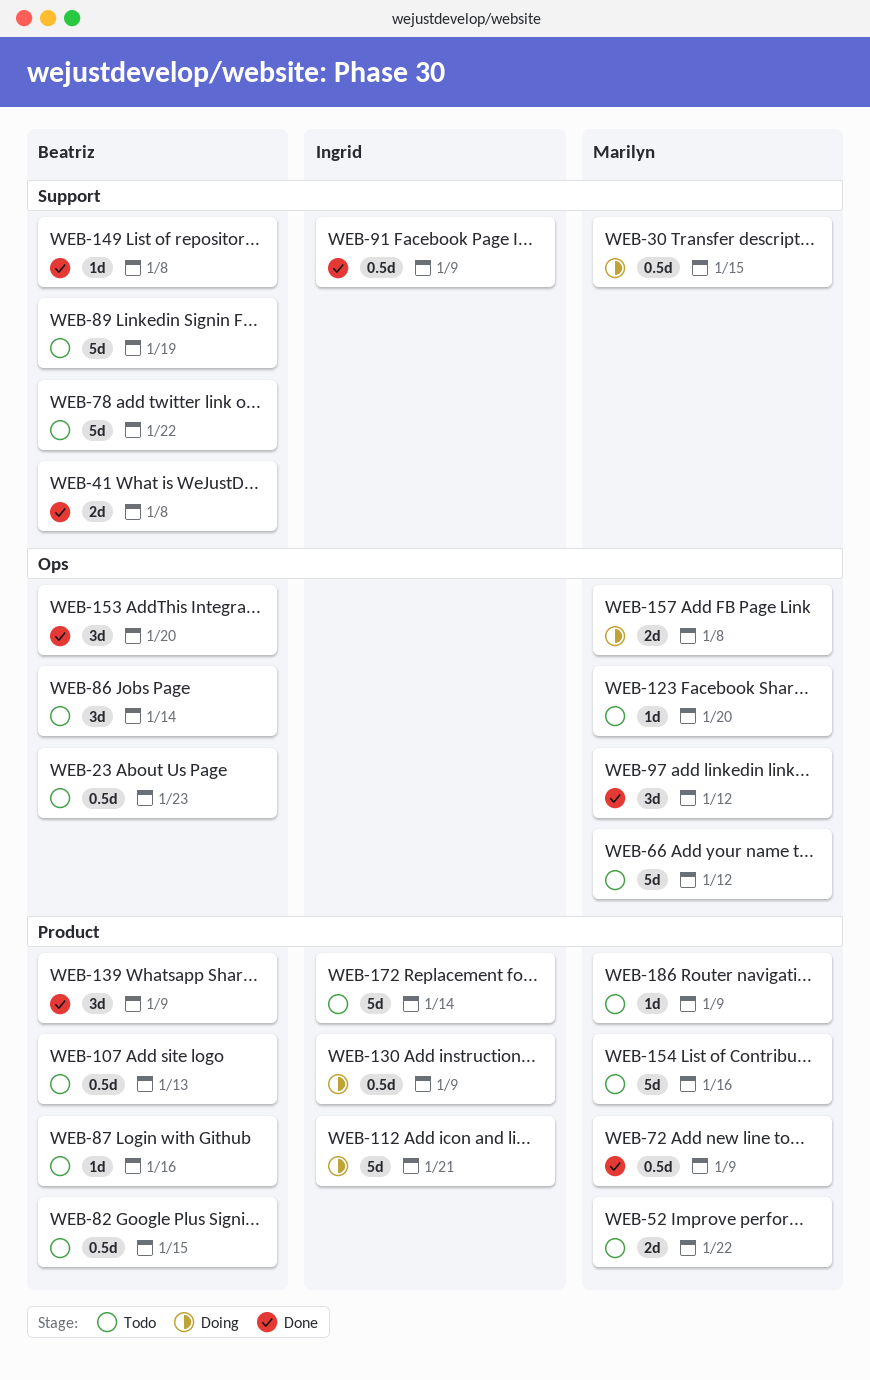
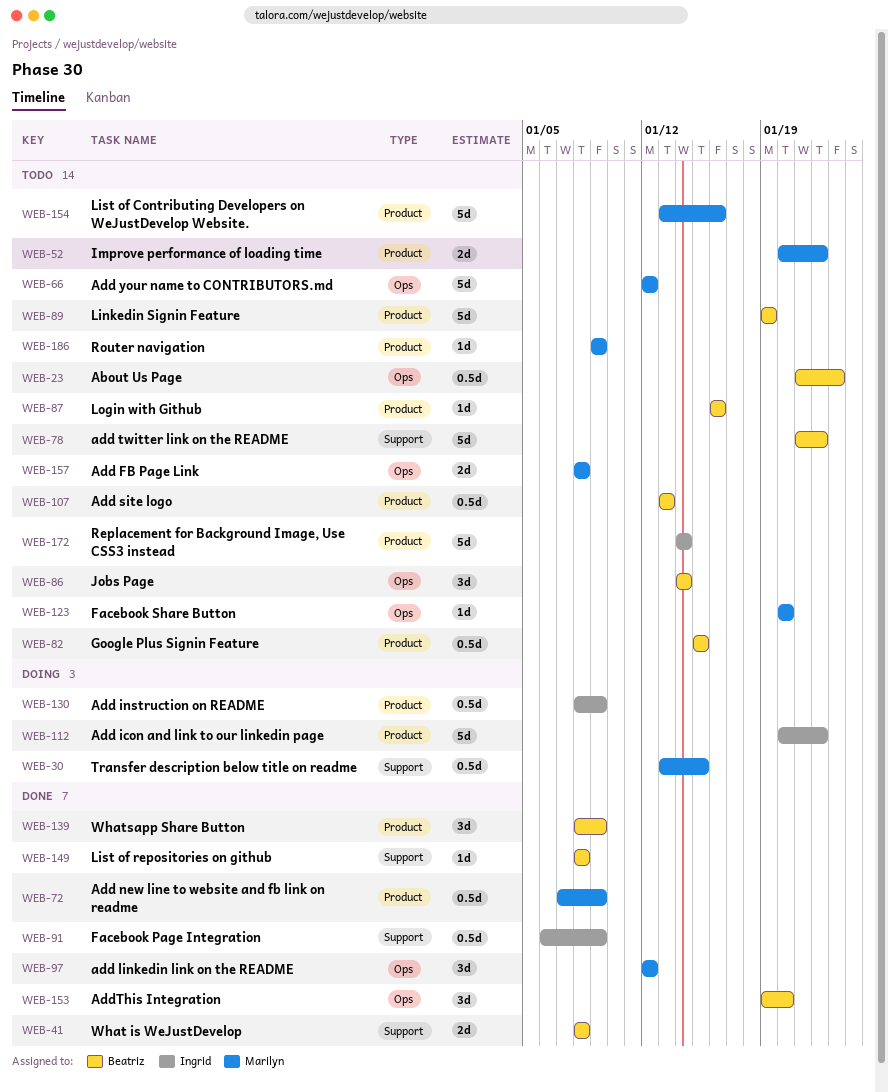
WEB-89, label: Support -> Product
WEB-112, due: Jan 21 -> Jan 22
WEB-157, status: Doing -> Todo

